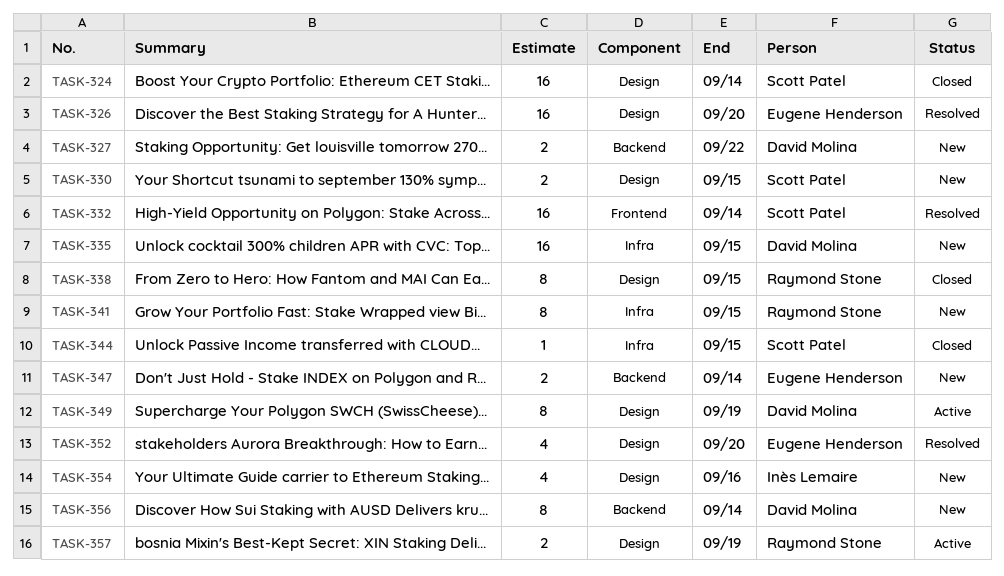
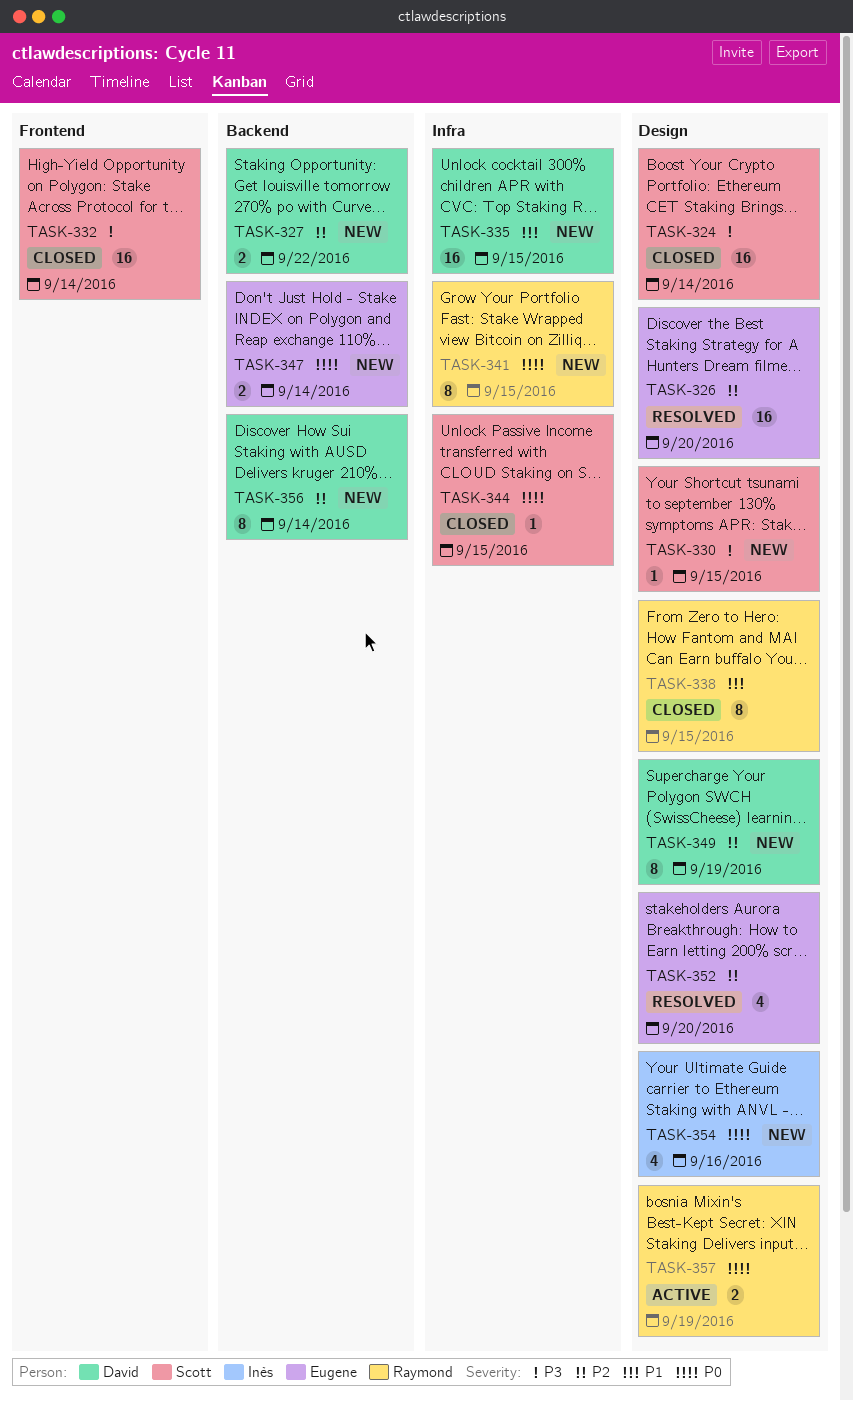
TASK-330, estimate: 2 -> 1
TASK-332, status: Resolved -> Closed
TASK-349, status: Active -> New

